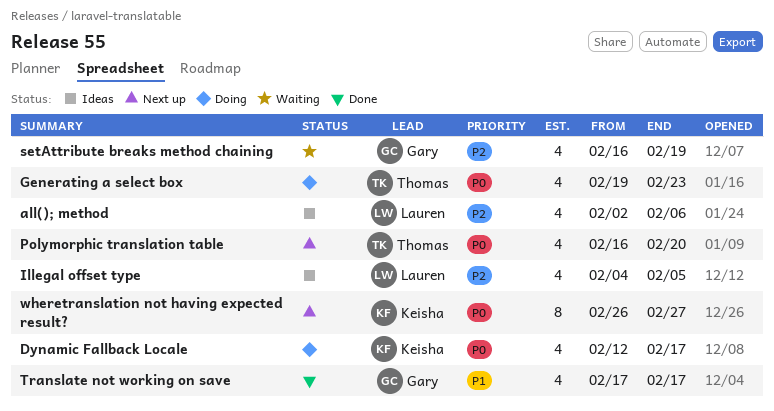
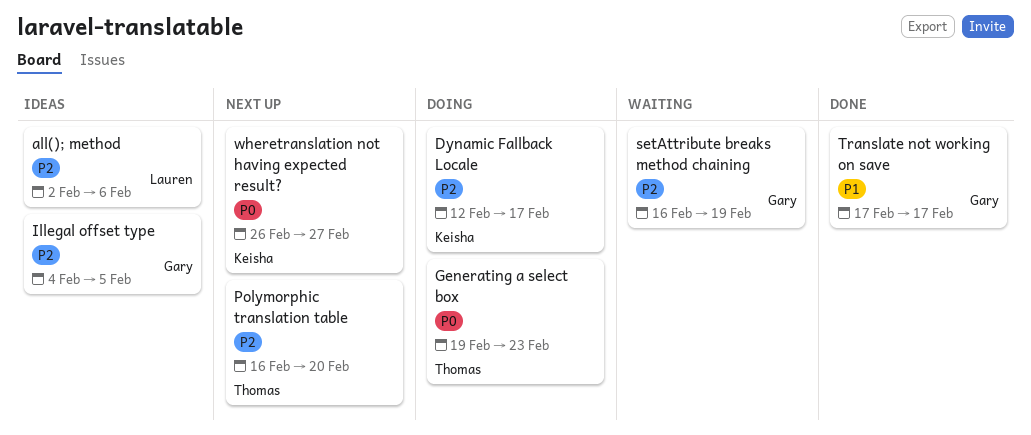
Dynamic Fallback Locale, priority: P0 -> P2
Illegal offset type, owner: Lauren -> Gary
Polymorphic translation table, priority: P0 -> P2

